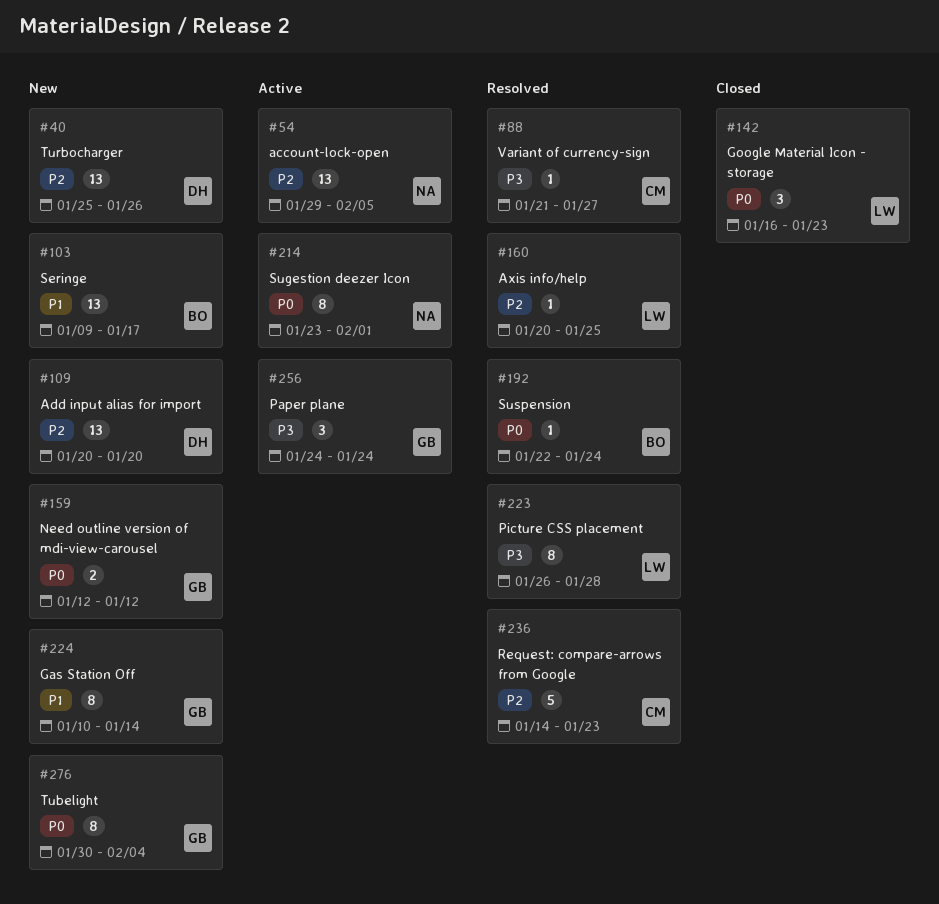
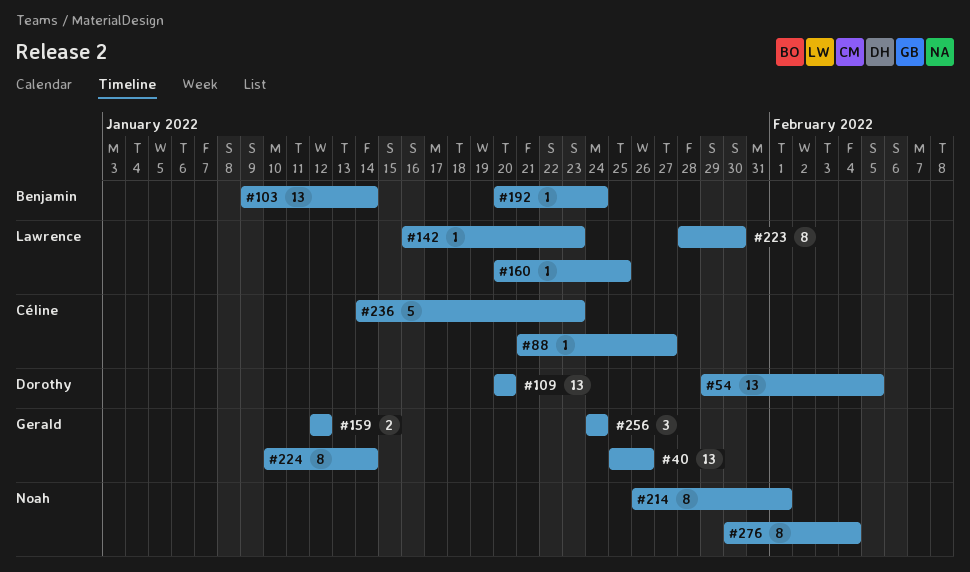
#40, owner: Dorothy -> Gerald
#54, owner: Noah -> Dorothy
#103, due: Jan 17 -> Jan 14
#142, estimate: 3 -> 1
#192, start: Jan 22 -> Jan 20
#214, start: Jan 23 -> Jan 26
#223, start: Jan 26 -> Jan 28
#223, due: Jan 28 -> Jan 30
#276, owner: Gerald -> Noah

